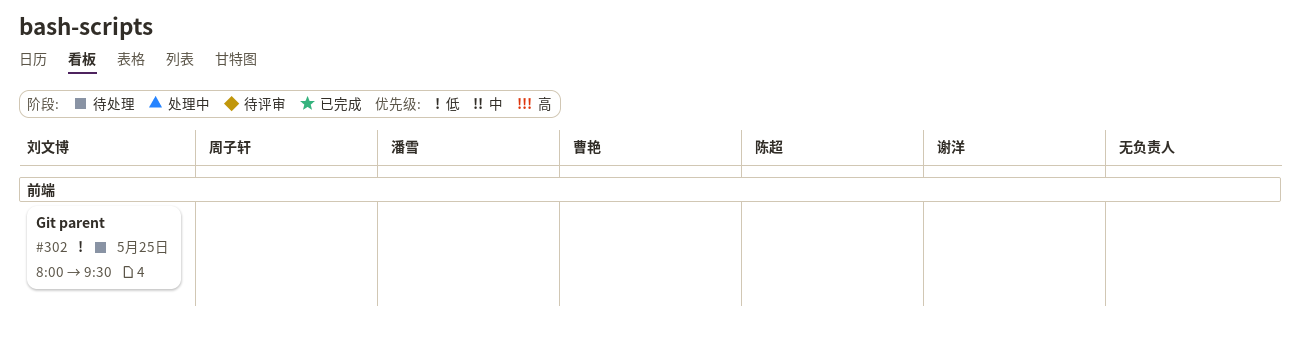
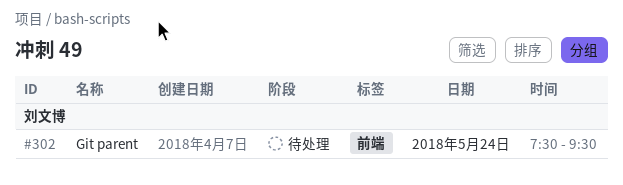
#302, day: May 25 -> May 24
#302, begins: 08:00 -> 07:30

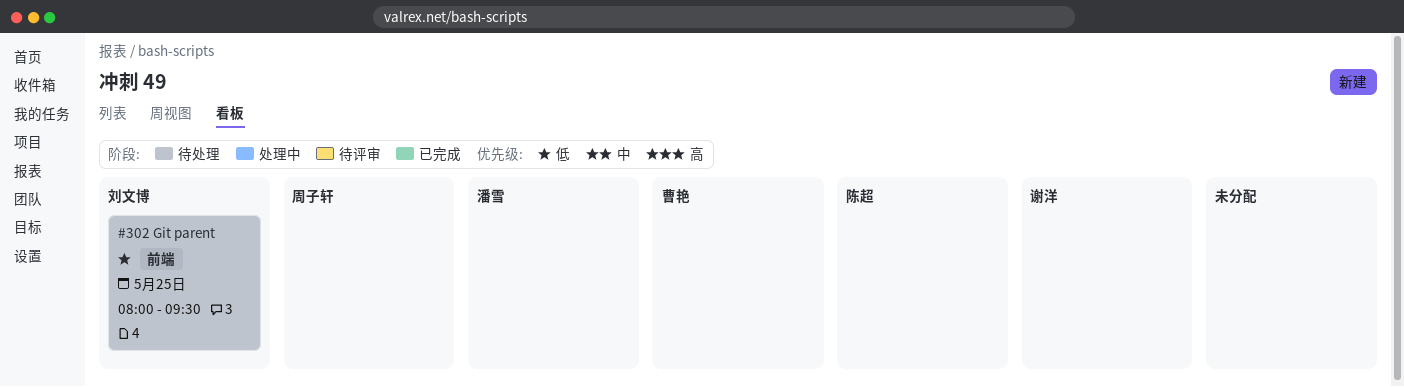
#302, day: May 24 -> May 25
#302, begins: 07:30 -> 08:00

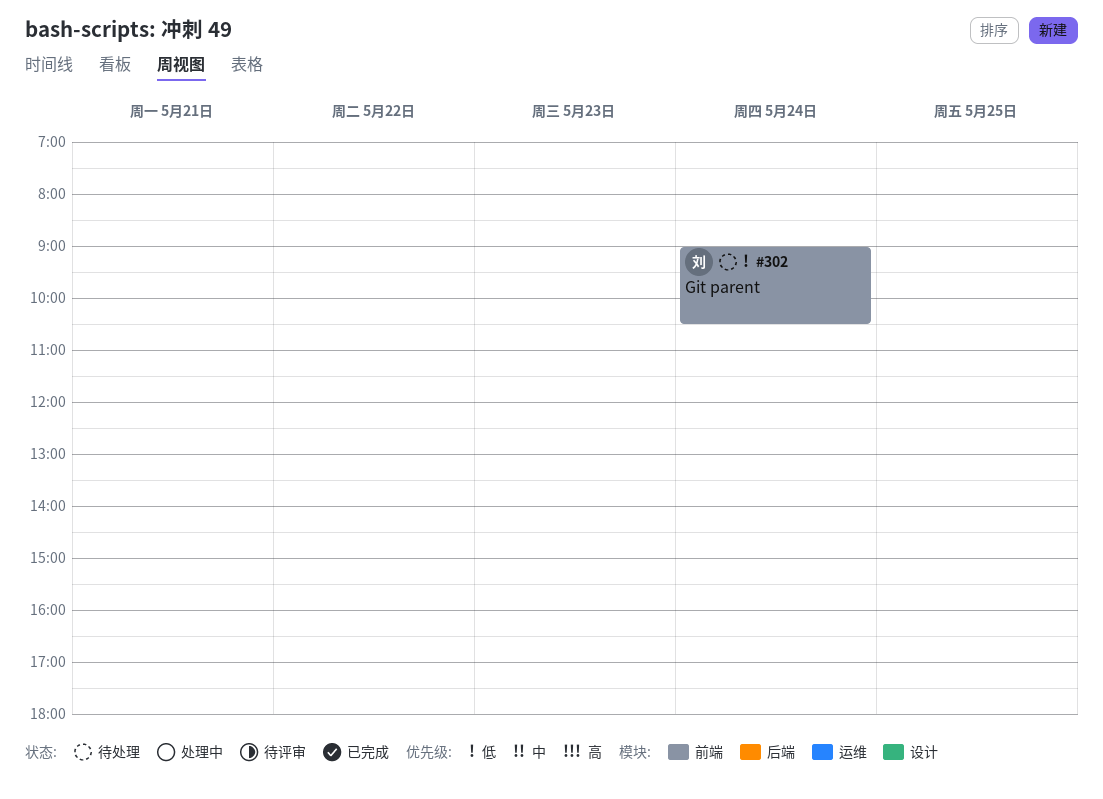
#302, day: May 25 -> May 24
#302, begins: 08:00 -> 09:00
#302, ends: 09:30 -> 10:30

